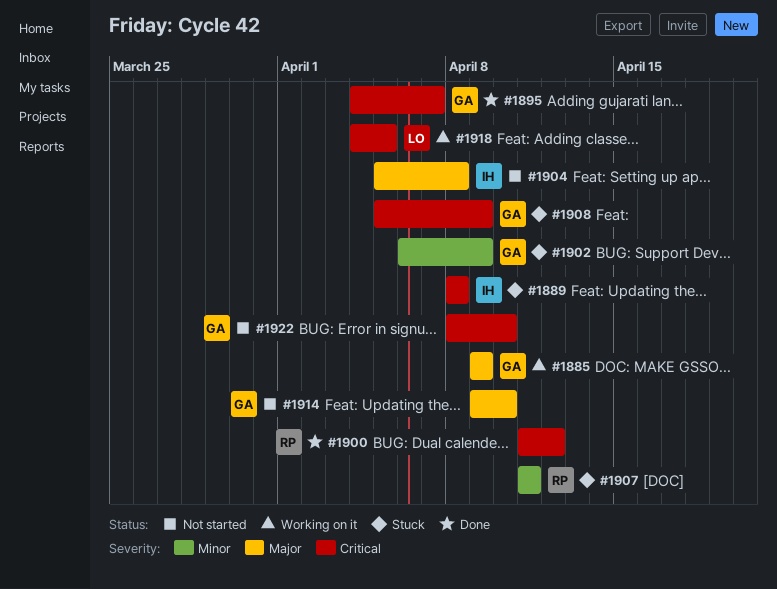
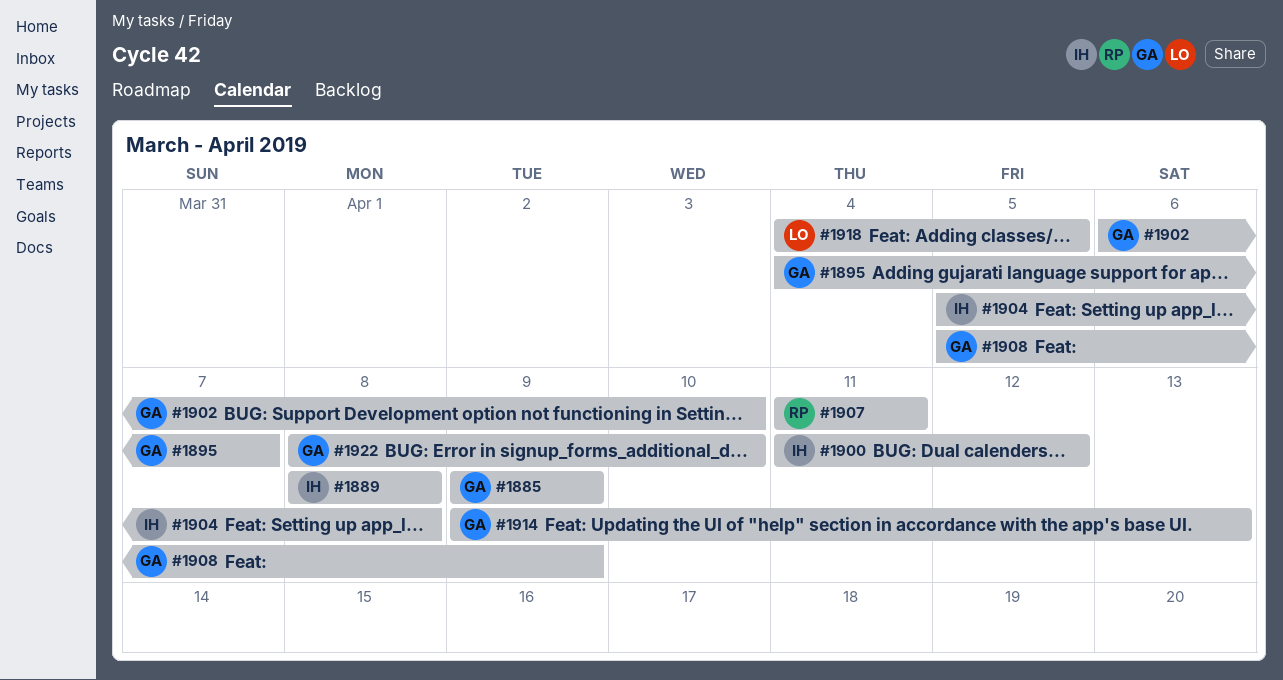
#1900, owner: RP -> IH
#1902, due: Apr 9 -> Apr 10
#1914, due: Apr 10 -> Apr 13

